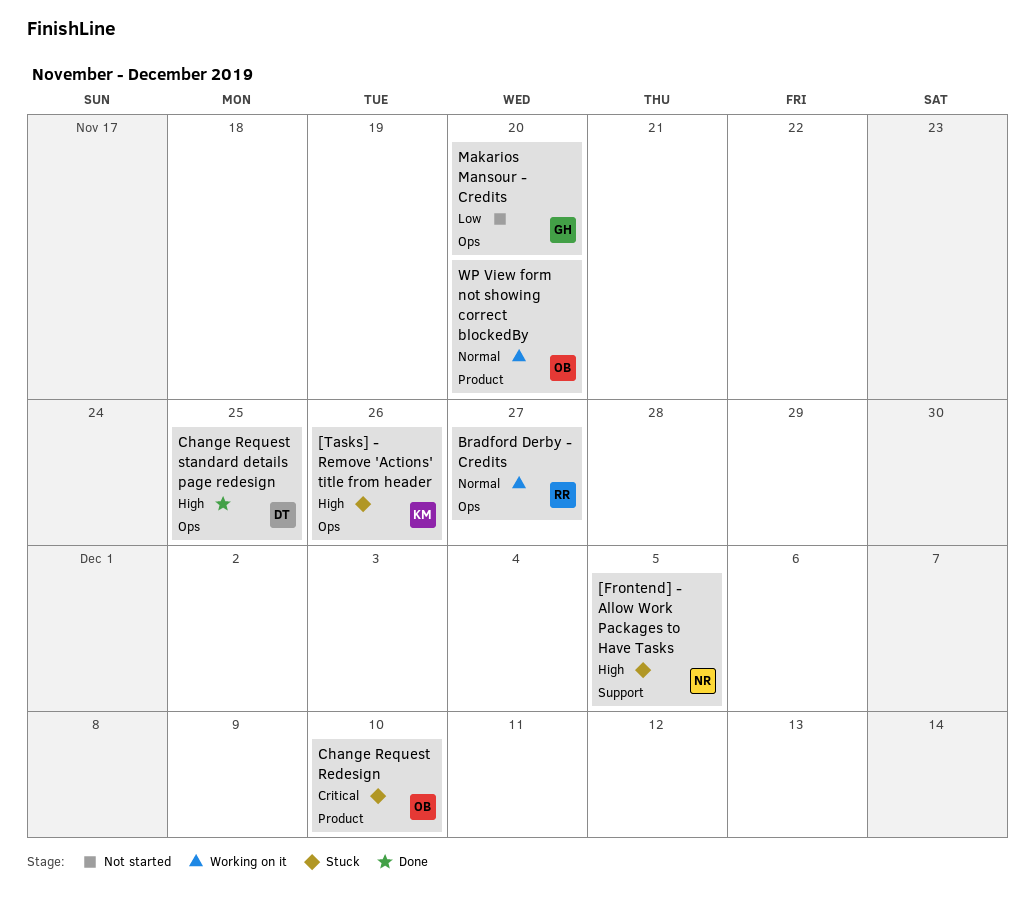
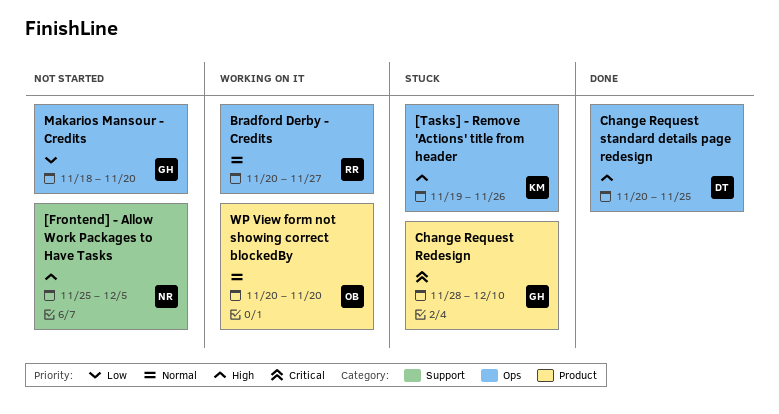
[Frontend] - Allow Work Packages to Have Tasks, status: Stuck -> Not started
Change Request Redesign, owner: OB -> GH

